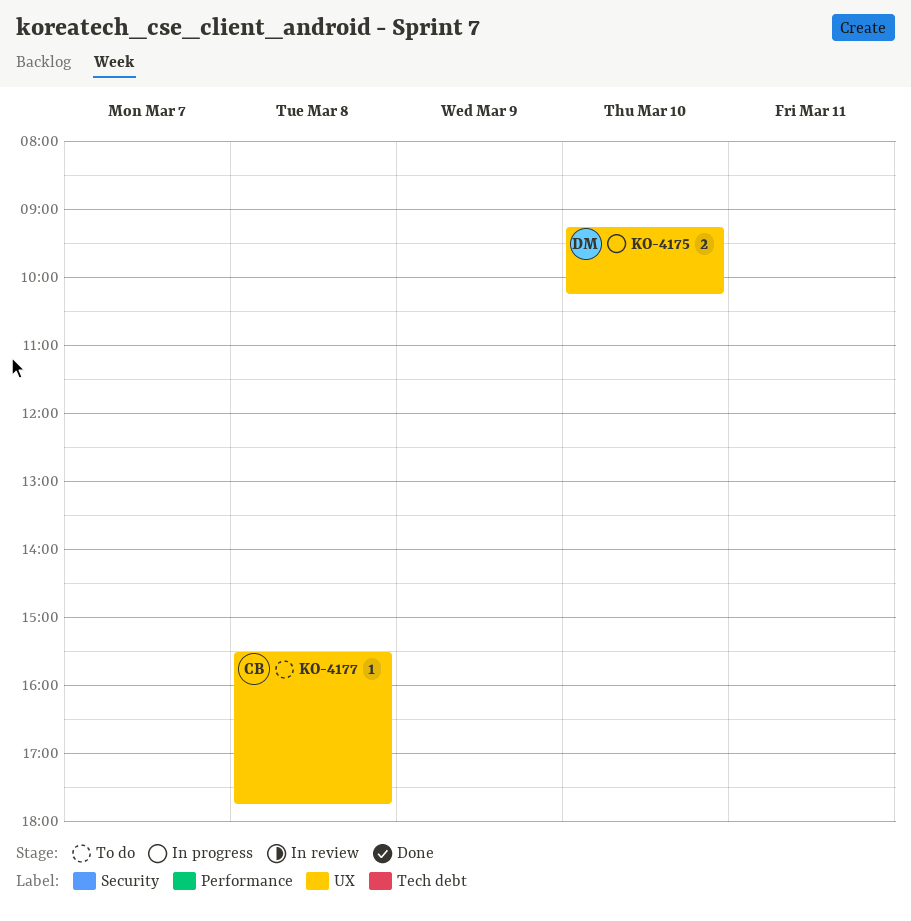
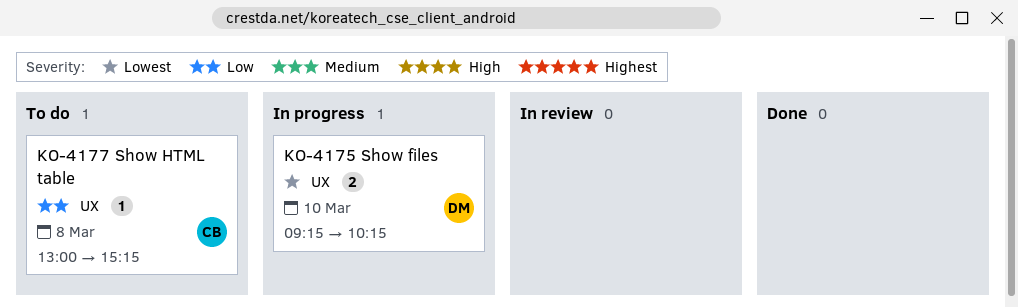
KO-4177, begins: 15:30 -> 13:00
KO-4177, ends: 17:45 -> 15:15

